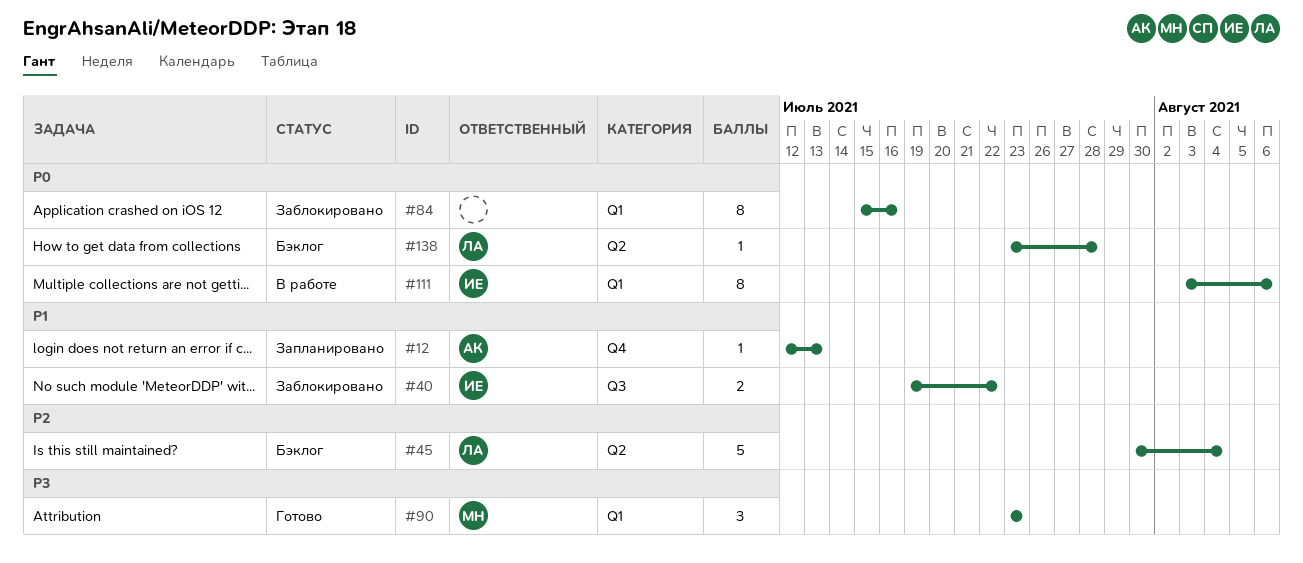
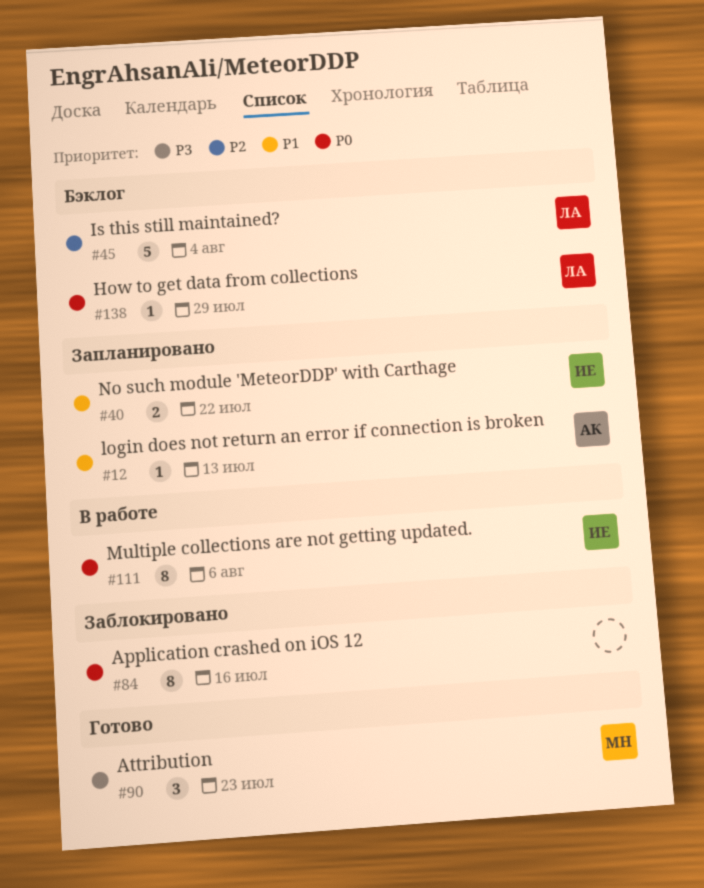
#40, status: Заблокировано -> Запланировано
#138, due: Jul 28 -> Jul 29

